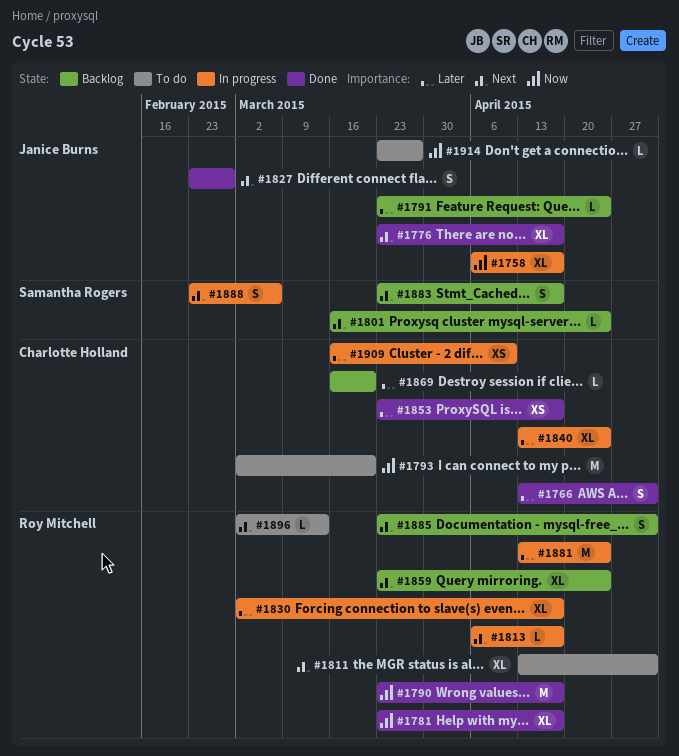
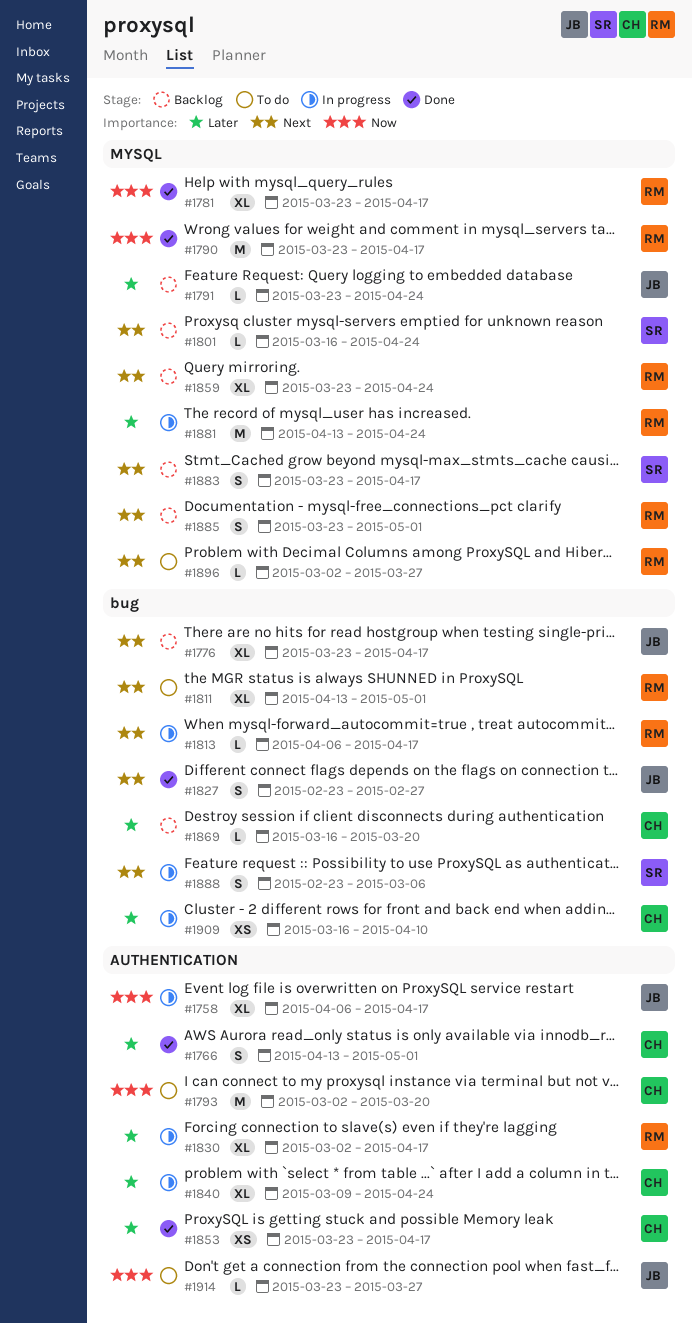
#1776, status: Done -> Backlog
#1840, start: Apr 13 -> Mar 9
#1896, due: Mar 13 -> Mar 27

